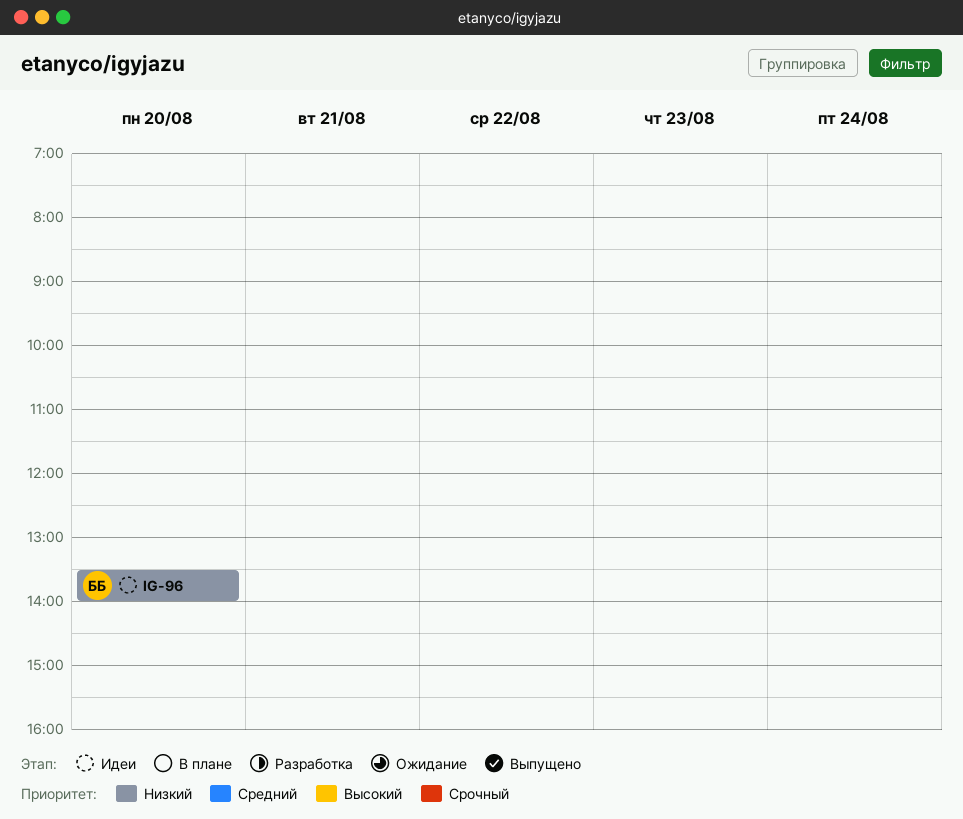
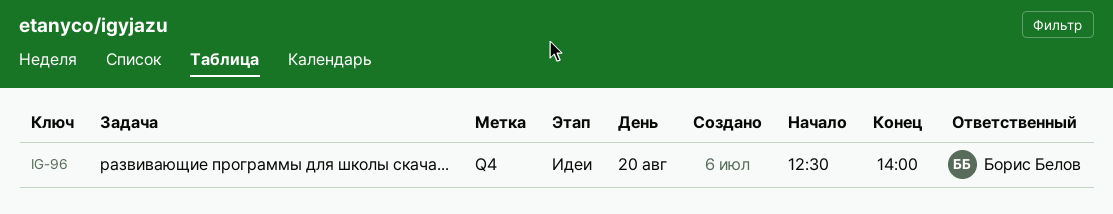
IG-96, begins: 13:30 -> 12:30

